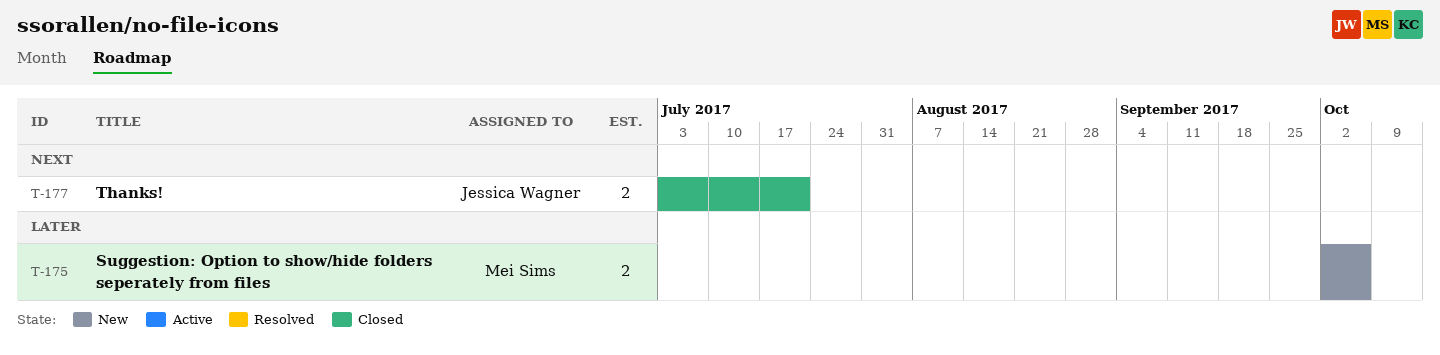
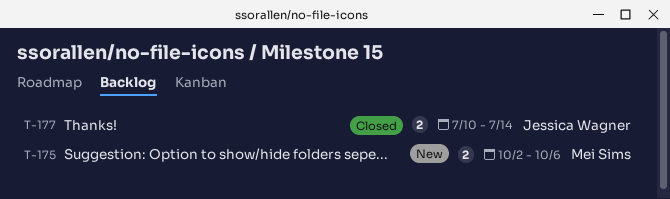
T-177, start: Jul 3 -> Jul 10
T-177, due: Jul 21 -> Jul 14

